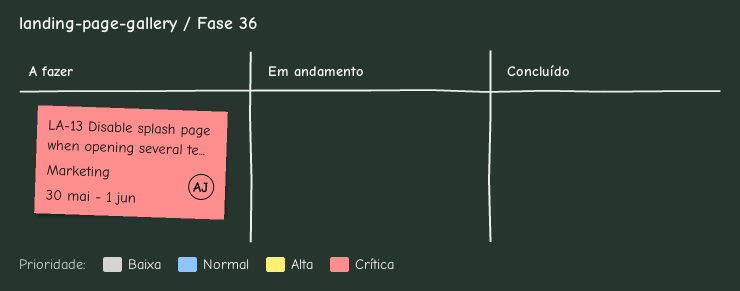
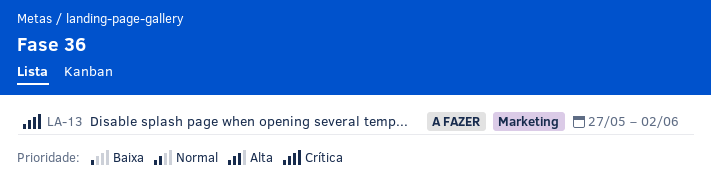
LA-13, start: May 30 -> May 27
LA-13, due: Jun 1 -> Jun 2

